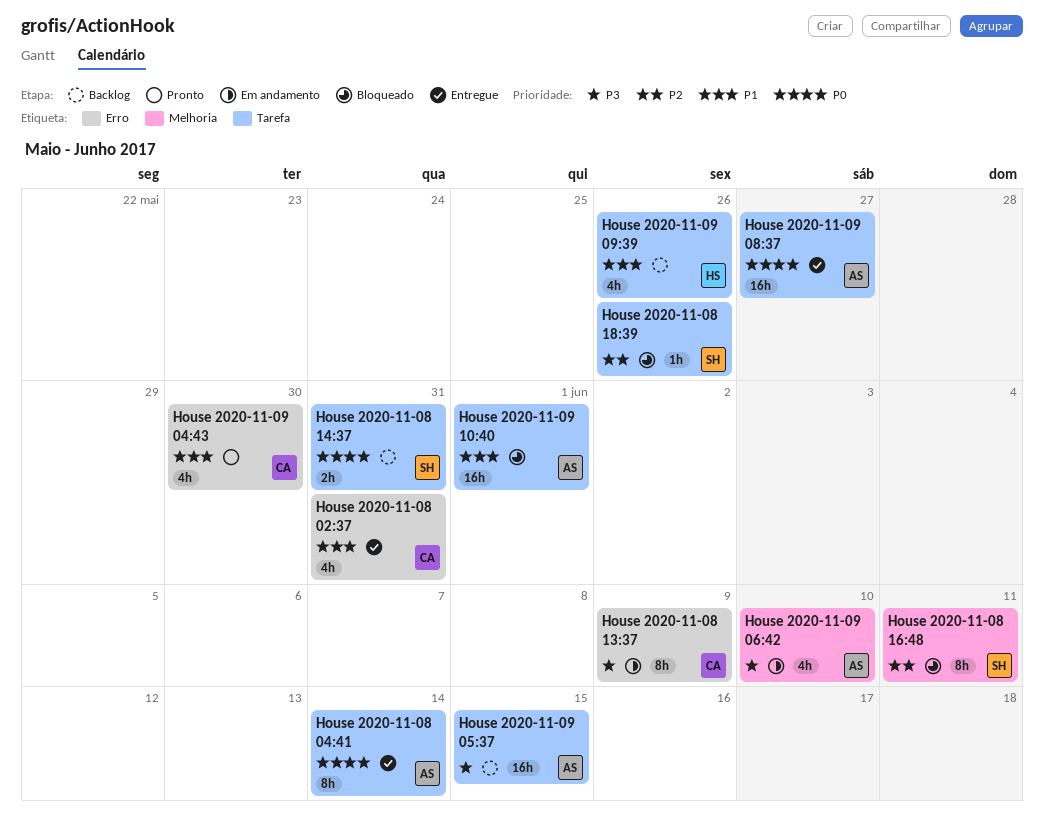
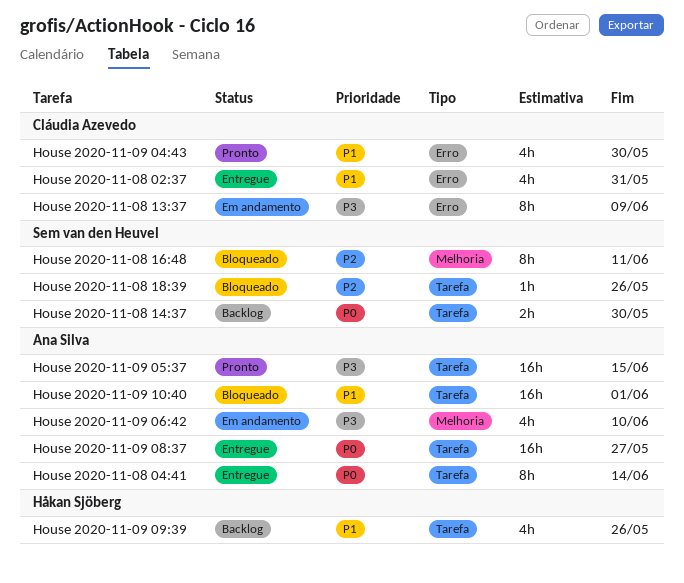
House 2020-11-08 14:37, due: May 31 -> May 30
House 2020-11-09 05:37, status: Backlog -> Pronto

